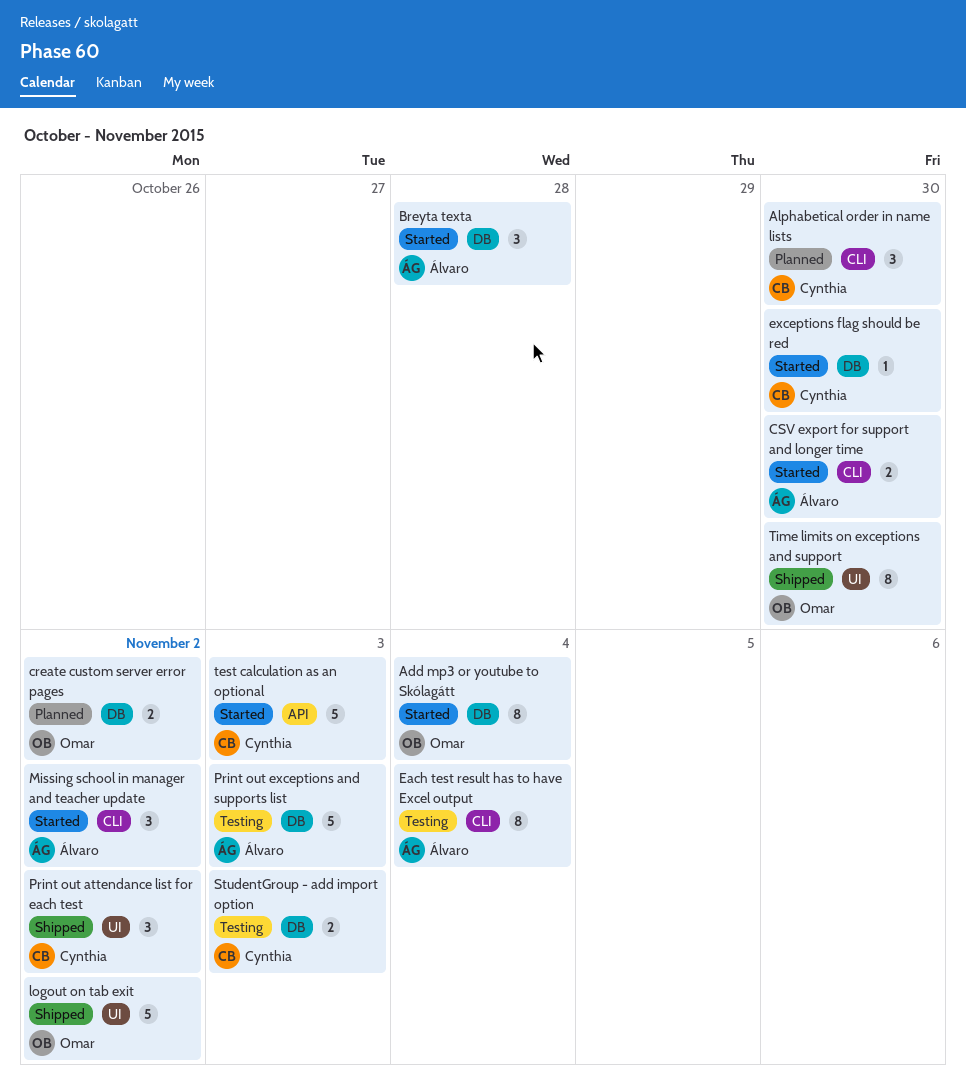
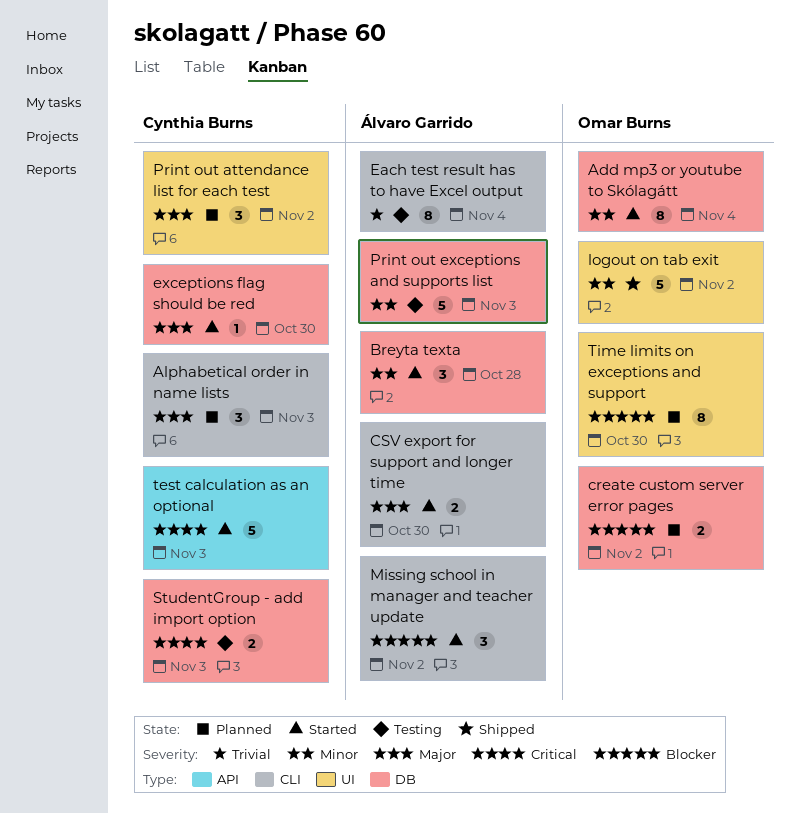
Alphabetical order in name lists, due: Oct 30 -> Nov 3
Print out attendance list for each test, status: Shipped -> Planned
Time limits on exceptions and support, status: Shipped -> Planned

